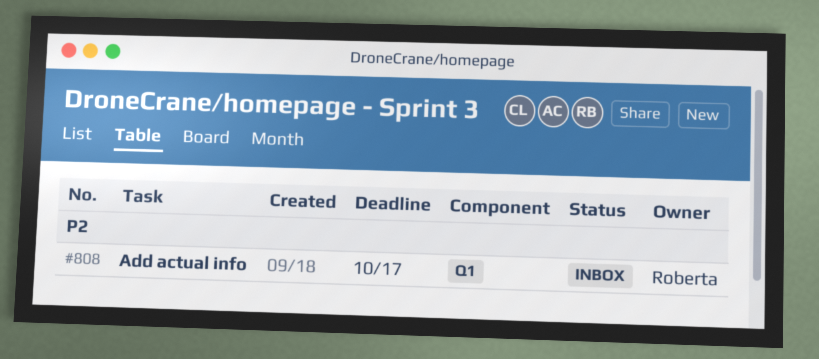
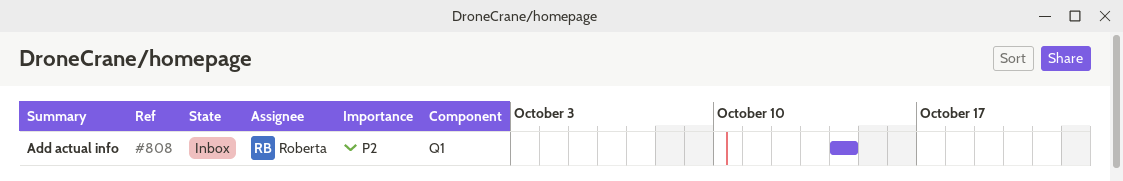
#808, due: Oct 17 -> Oct 14

